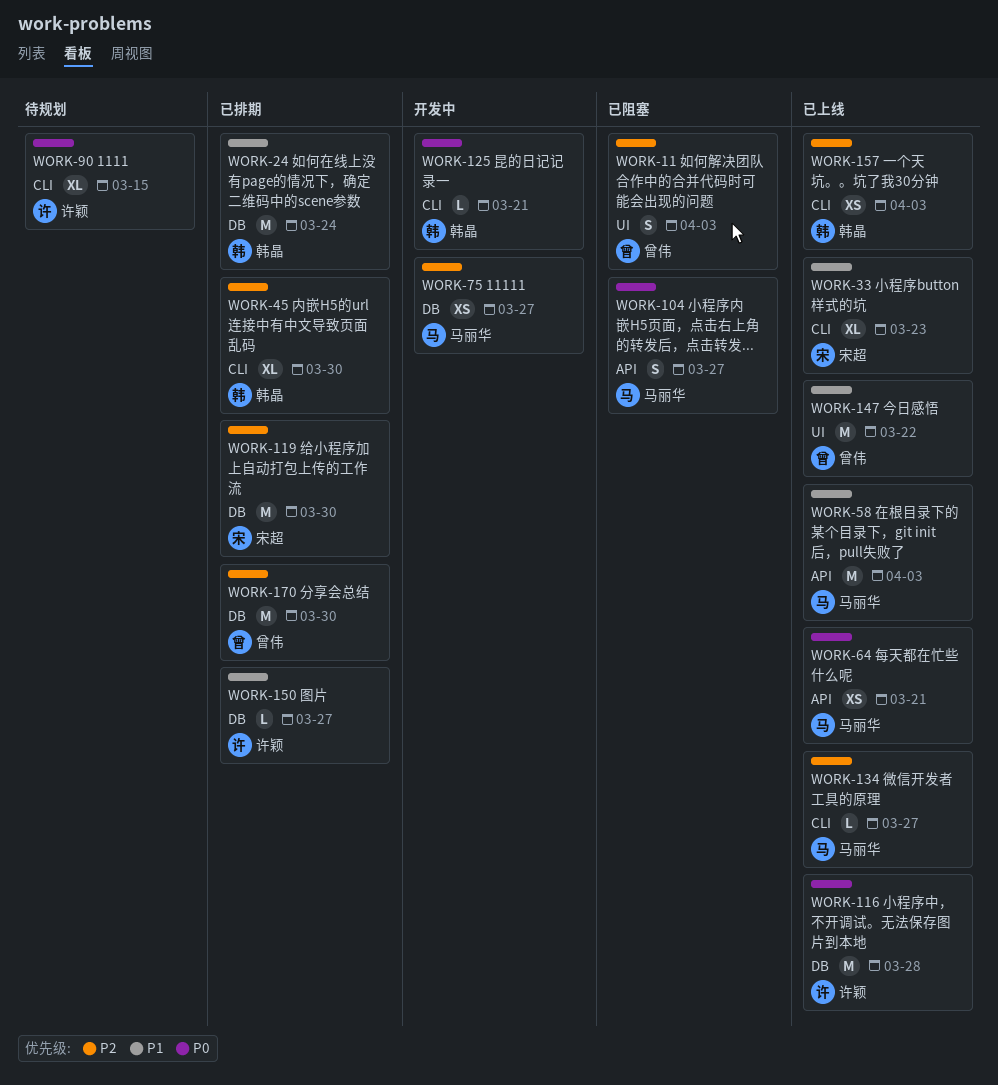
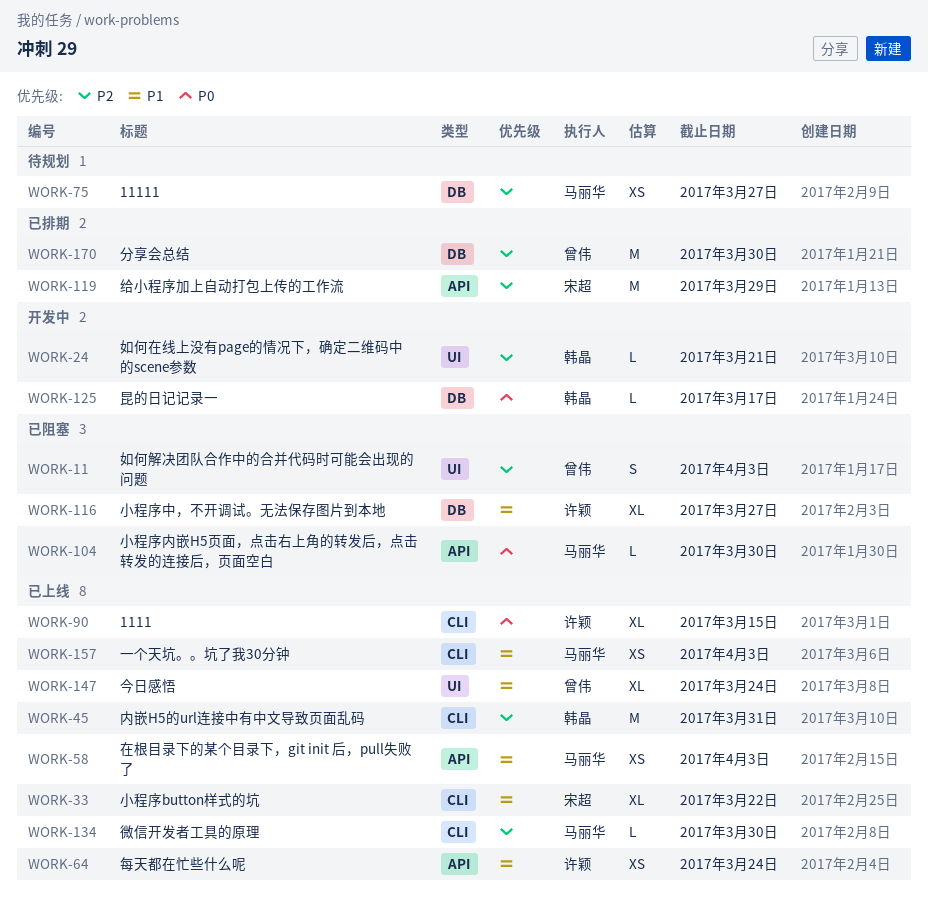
WORK-24, status: 已排期 -> 开发中
WORK-24, priority: P1 -> P2
WORK-24, label: DB -> UI
WORK-24, estimate: M -> L
WORK-24, due: Mar 24 -> Mar 21
WORK-33, due: Mar 23 -> Mar 22
WORK-45, status: 已排期 -> 已上线
WORK-45, estimate: XL -> M
WORK-45, due: Mar 30 -> Mar 31
WORK-58, estimate: M -> XS
WORK-64, owner: 马丽华 -> 许颖
WORK-64, priority: P0 -> P1
WORK-64, due: Mar 21 -> Mar 24
WORK-75, status: 开发中 -> 待规划
WORK-90, status: 待规划 -> 已上线
WORK-104, estimate: S -> L
WORK-104, due: Mar 27 -> Mar 30
WORK-116, status: 已上线 -> 已阻塞
WORK-116, priority: P0 -> P1
WORK-116, estimate: M -> XL
WORK-116, due: Mar 28 -> Mar 27
WORK-119, label: DB -> API
WORK-119, due: Mar 30 -> Mar 29
WORK-125, label: CLI -> DB
WORK-125, due: Mar 21 -> Mar 17
WORK-134, due: Mar 27 -> Mar 30
WORK-147, estimate: M -> XL
WORK-147, due: Mar 22 -> Mar 24
WORK-150: present -> none
WORK-157, owner: 韩晶 -> 马丽华
WORK-157, priority: P2 -> P1

